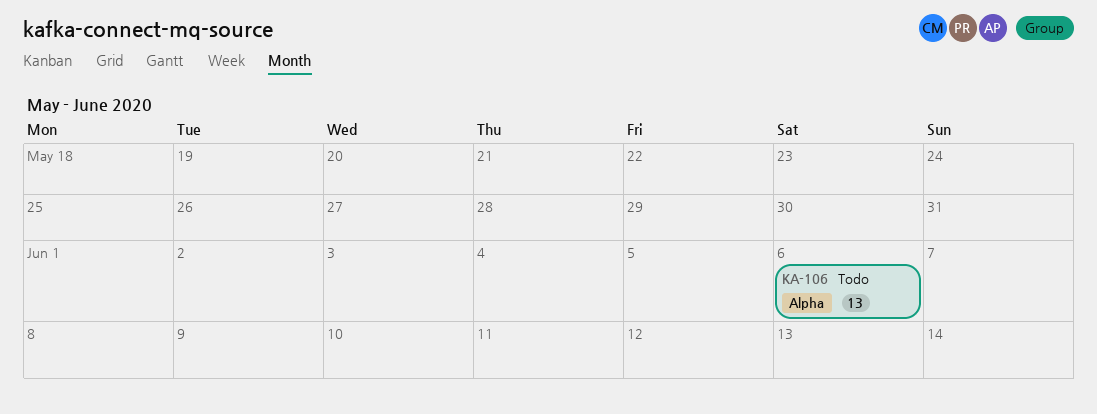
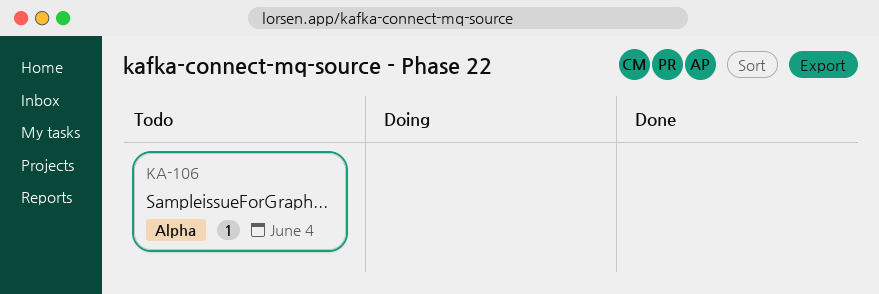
KA-106, estimate: 13 -> 1
KA-106, due: Jun 6 -> Jun 4

